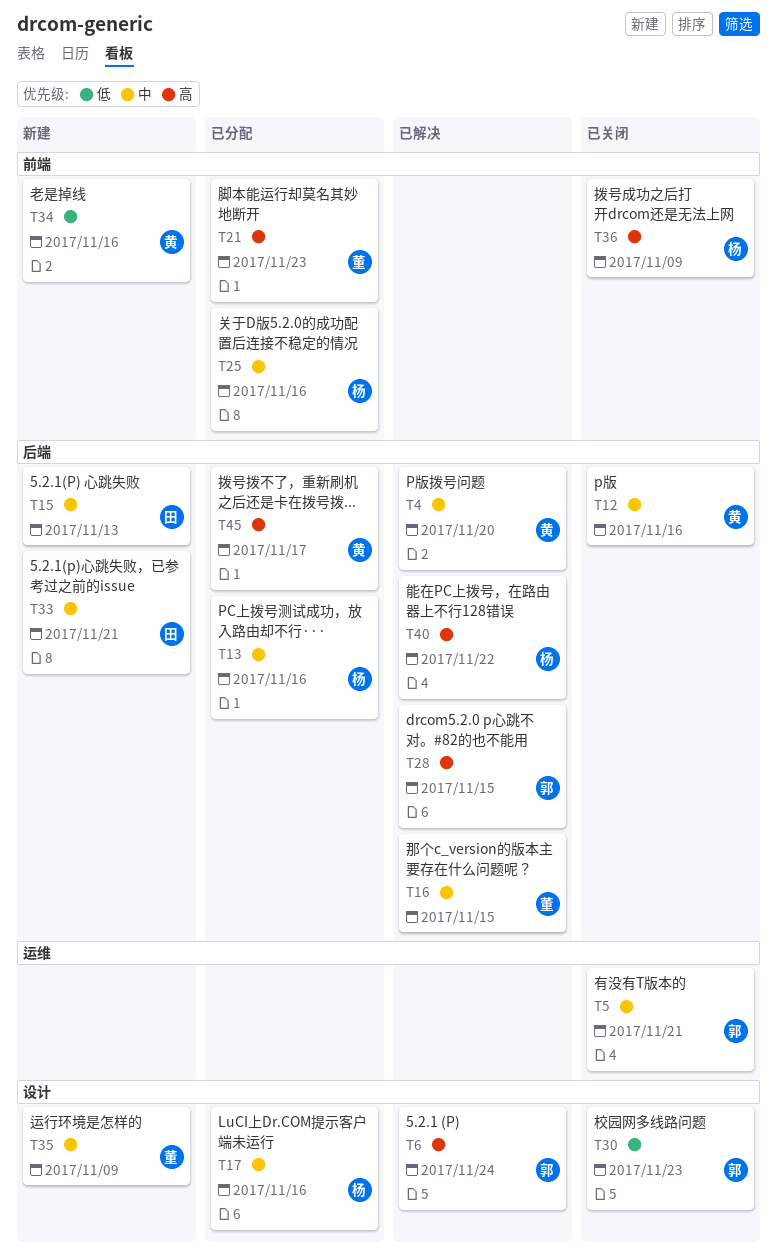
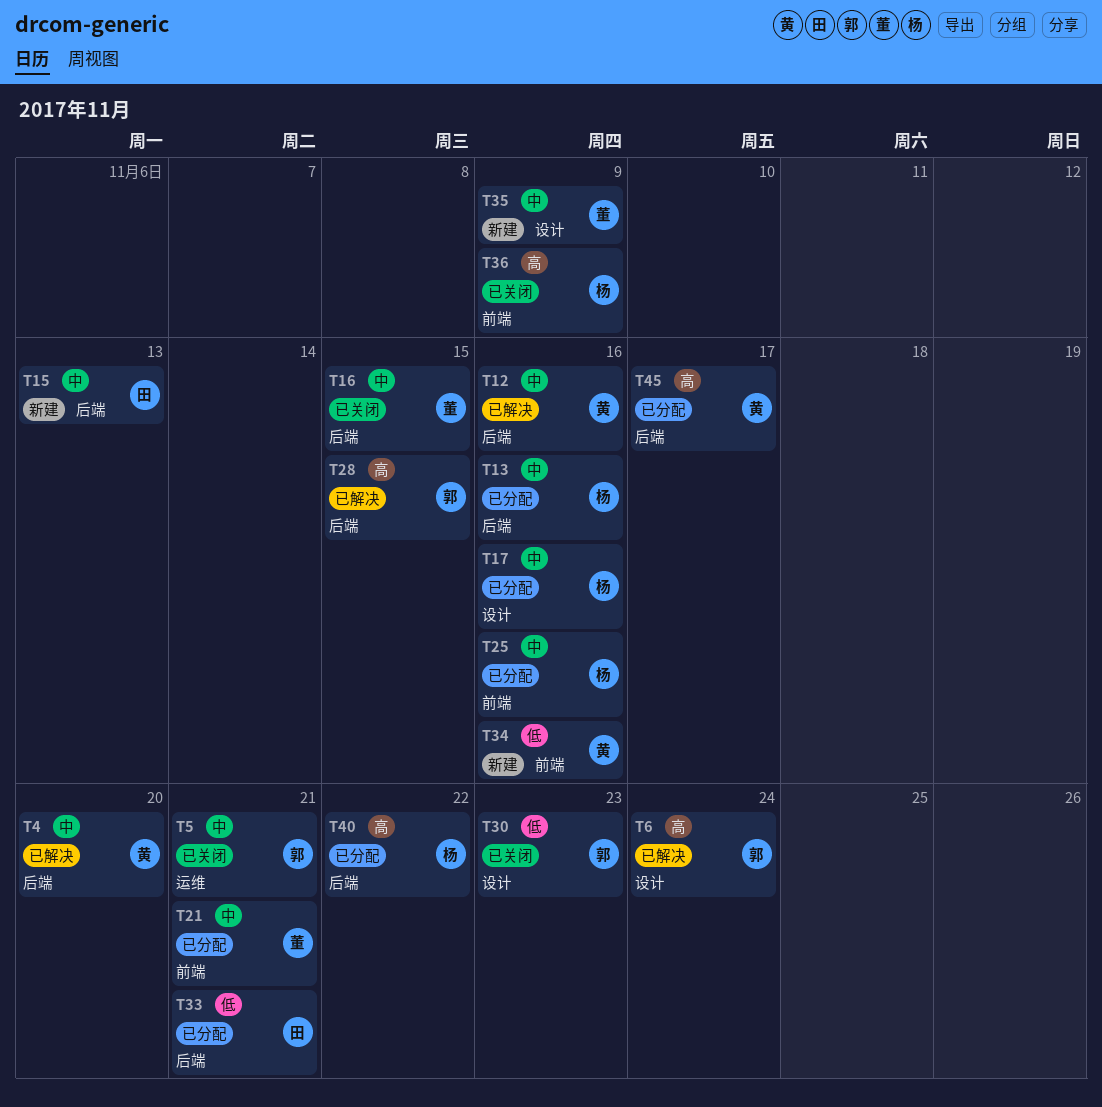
T12, status: 已关闭 -> 已解决
T16, status: 已解决 -> 已关闭
T21, priority: 高 -> 中
T21, due: Nov 23 -> Nov 21
T33, status: 新建 -> 已分配
T33, priority: 中 -> 低
T40, status: 已解决 -> 已分配

